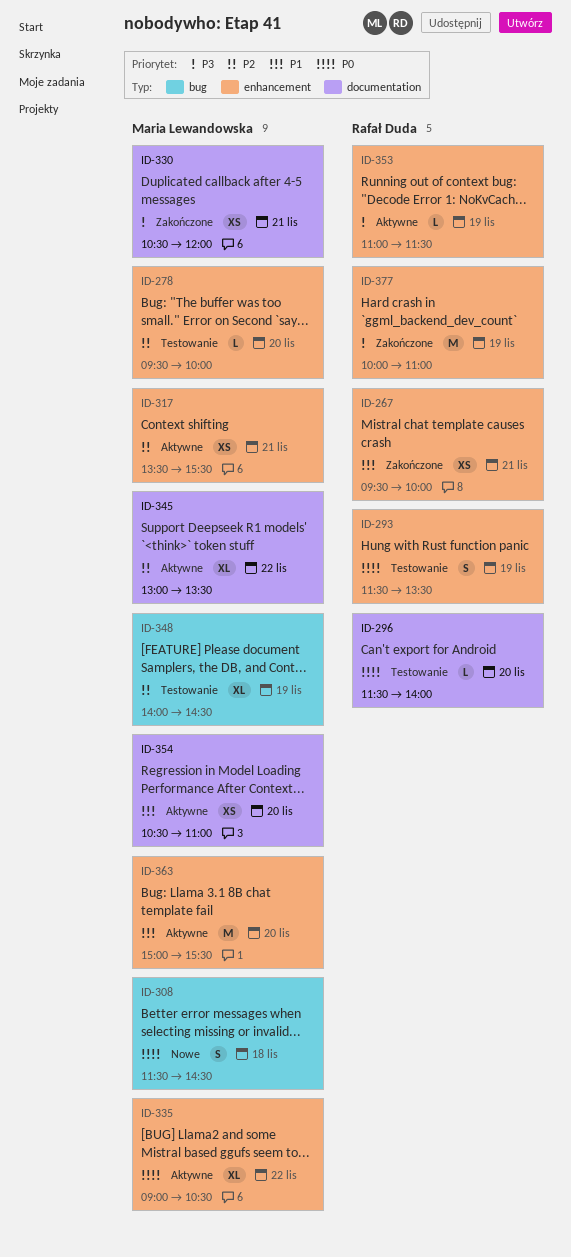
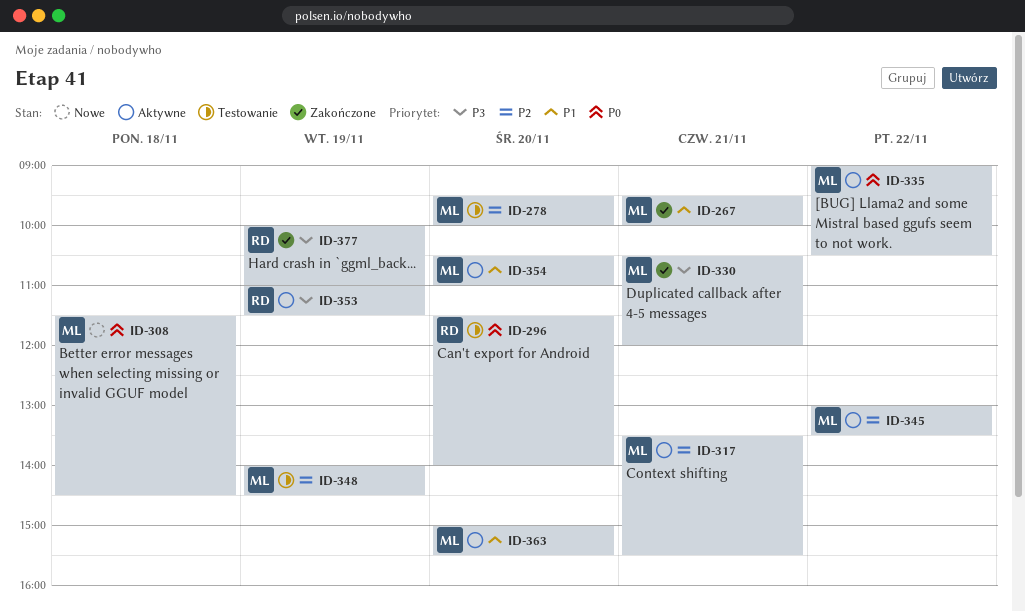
ID-267, owner: Rafał Duda -> Maria Lewandowska
ID-293: present -> none

